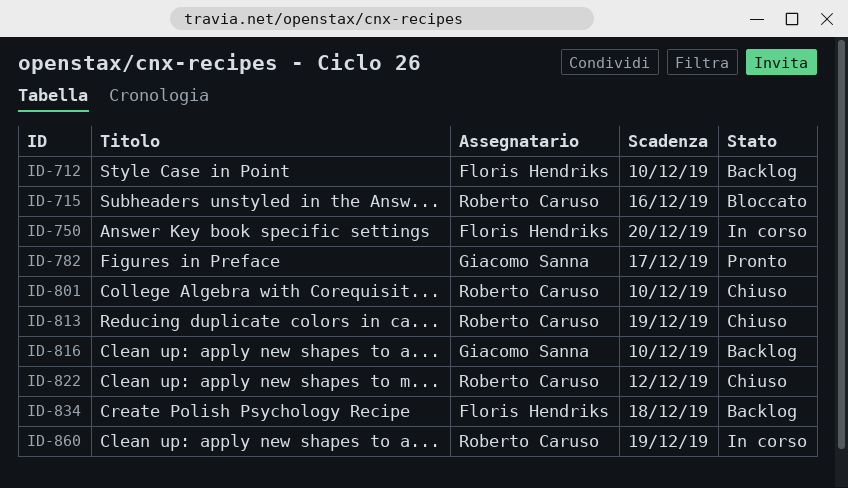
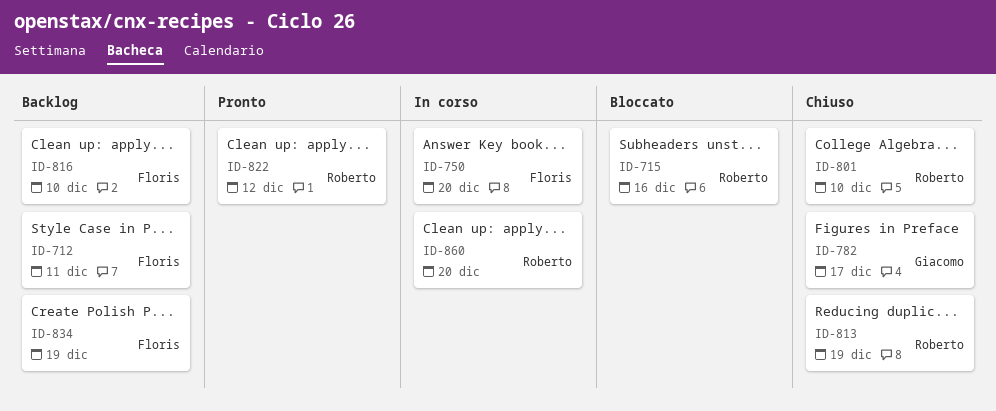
ID-712, due: Dec 10 -> Dec 11
ID-782, status: Pronto -> Chiuso
ID-816, owner: Giacomo Sanna -> Floris Hendriks
ID-822, status: Chiuso -> Pronto
ID-834, due: Dec 18 -> Dec 19
ID-860, due: Dec 19 -> Dec 20

